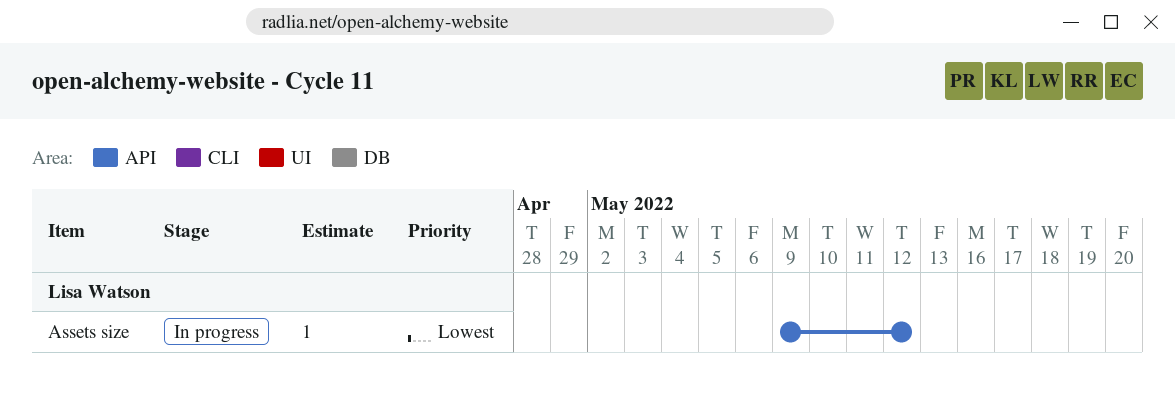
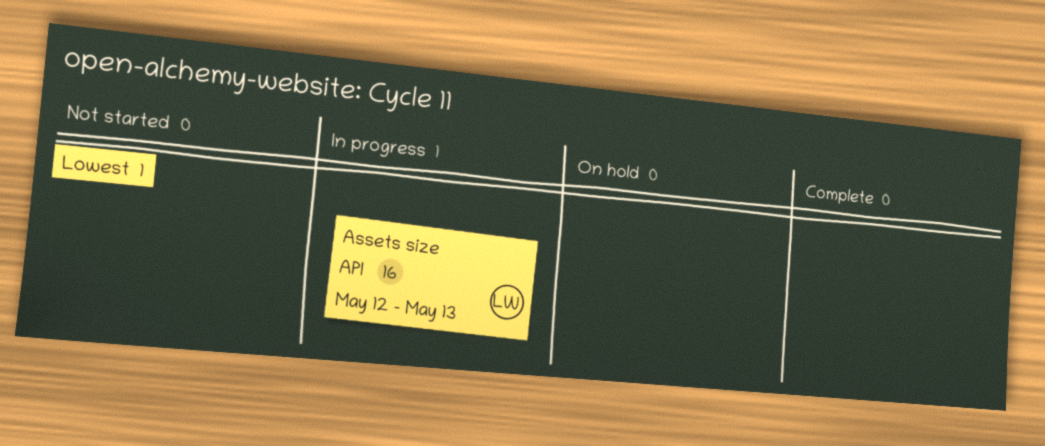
Assets size, estimate: 1 -> 16
Assets size, start: May 9 -> May 12
Assets size, due: May 12 -> May 13

